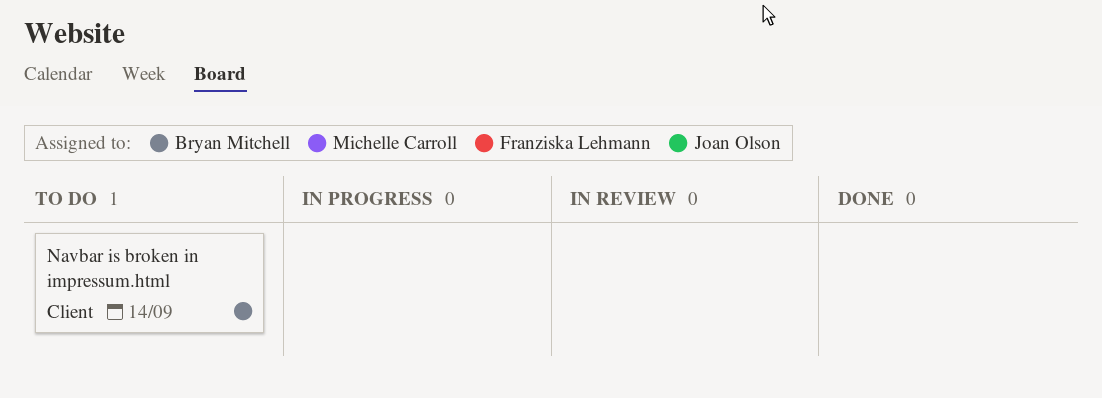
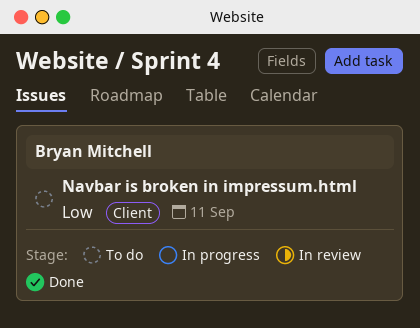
Navbar is broken in impressum.html, due: Sep 14 -> Sep 11

